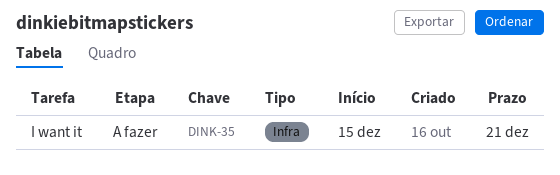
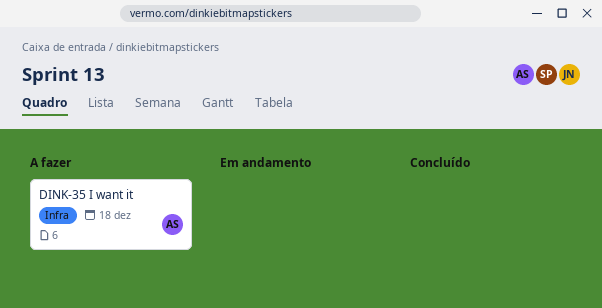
DINK-35, due: Dec 21 -> Dec 18

